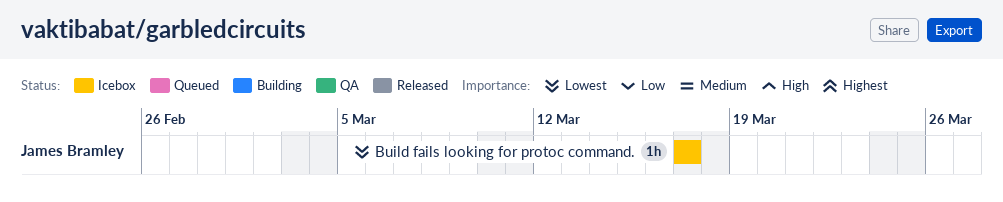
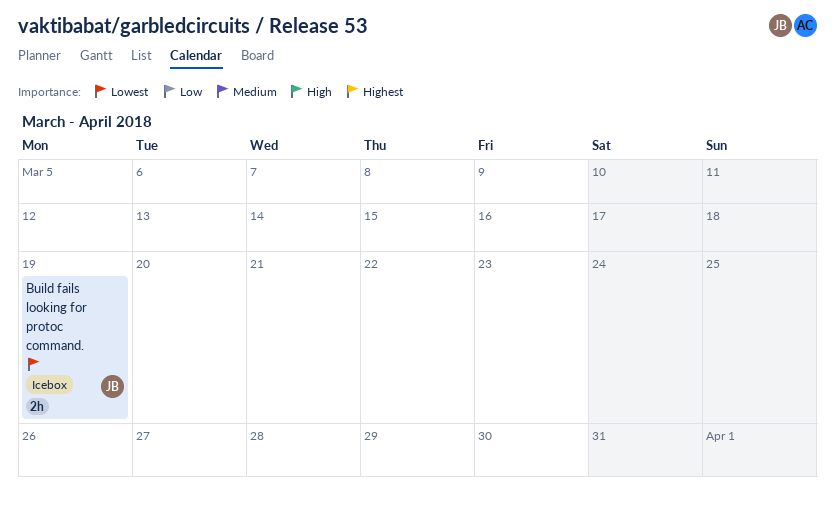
Build fails looking for protoc command., estimate: 1h -> 2h
Build fails looking for protoc command., due: Mar 17 -> Mar 19

